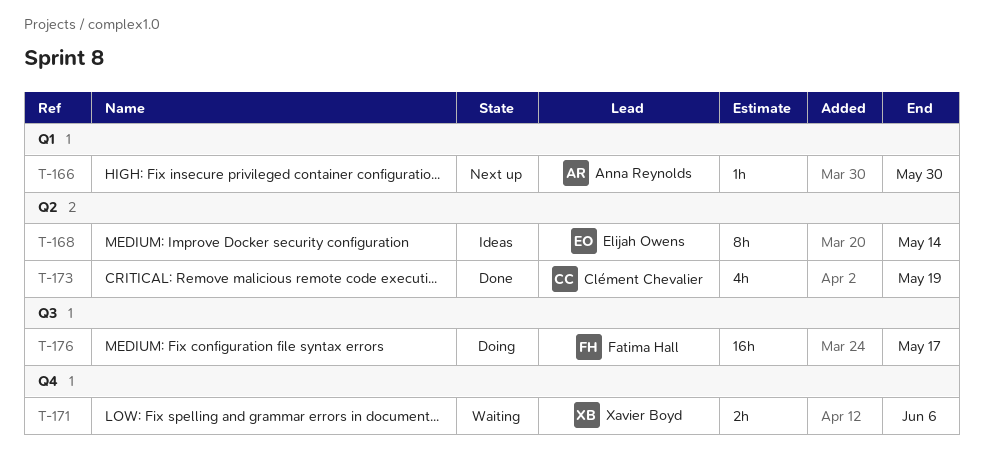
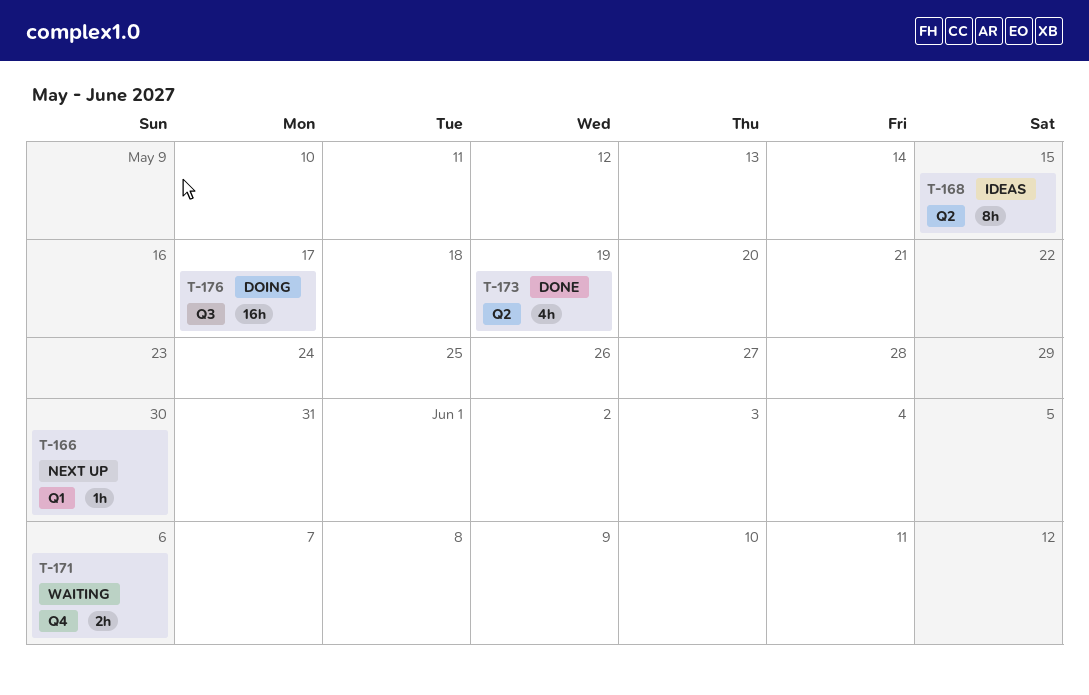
T-168, due: May 14 -> May 15

